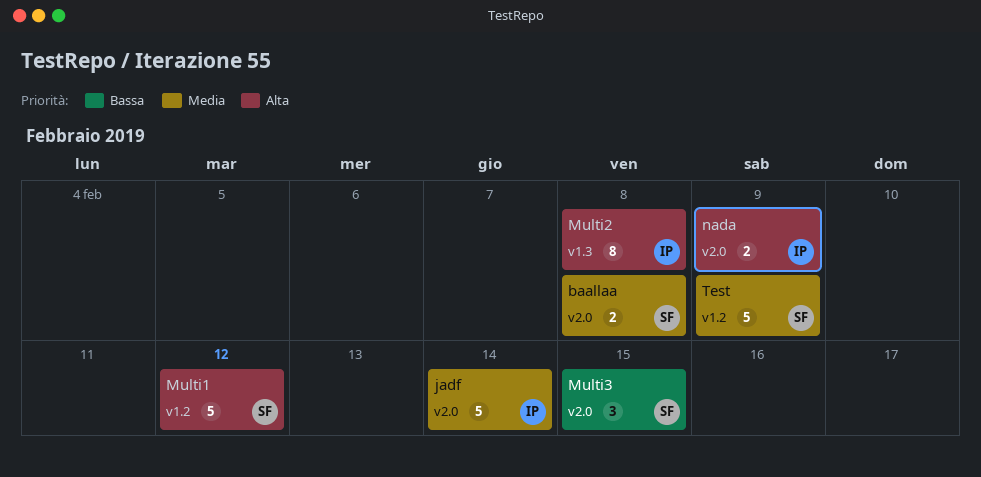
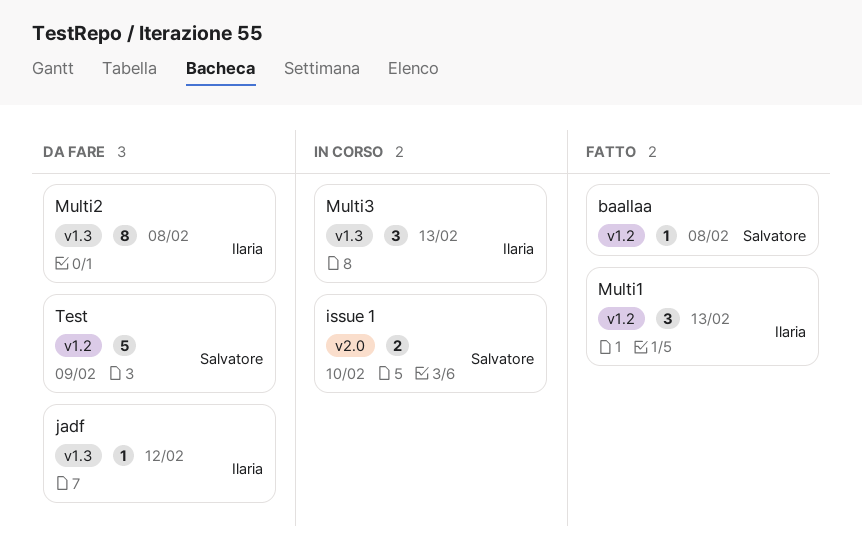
baallaa, label: v2.0 -> v1.2
baallaa, estimate: 2 -> 1
issue 1: none -> present
jadf, label: v2.0 -> v1.3
jadf, estimate: 5 -> 1
jadf, due: Feb 14 -> Feb 12
Multi1, owner: Salvatore -> Ilaria
Multi1, estimate: 5 -> 3
Multi1, due: Feb 12 -> Feb 13
Multi3, owner: Salvatore -> Ilaria
Multi3, label: v2.0 -> v1.3
Multi3, due: Feb 15 -> Feb 13
nada: present -> none

